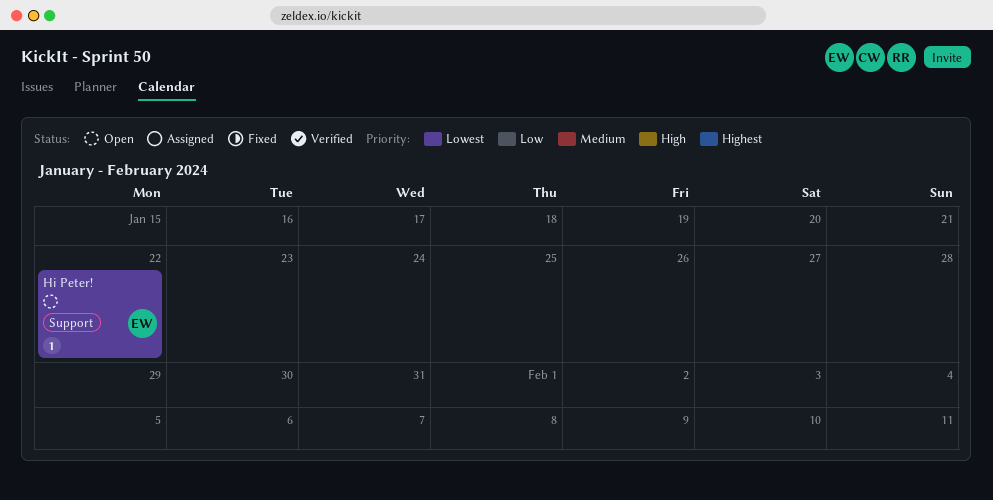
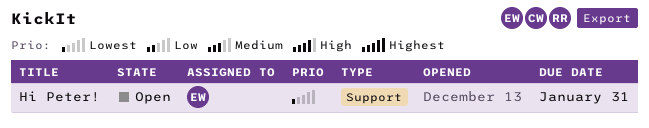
Hi Peter!, due: Jan 22 -> Jan 31

